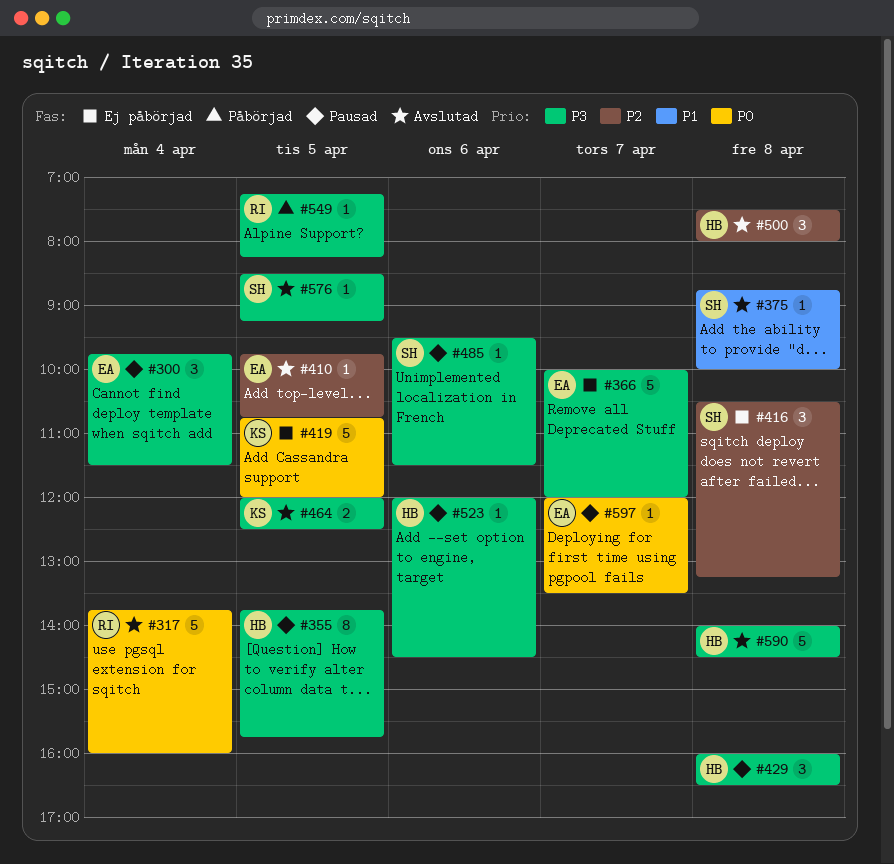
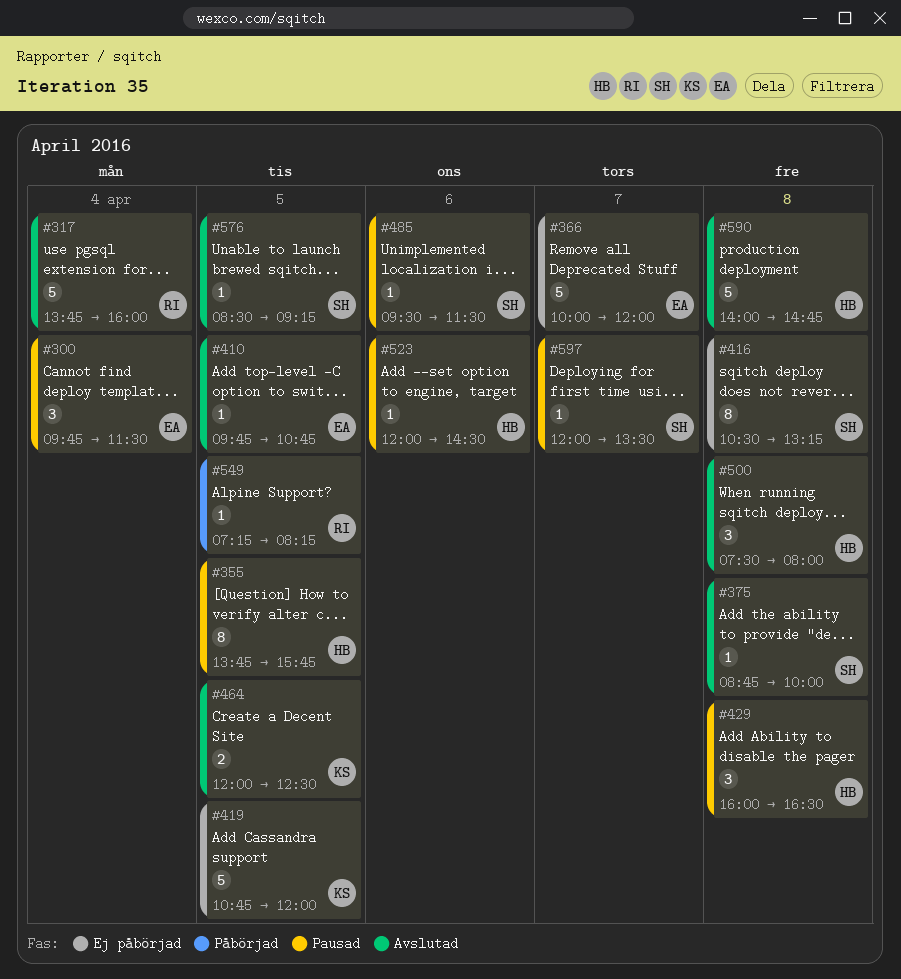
#416, estimate: 3 -> 8
#590, ends: 14:30 -> 14:45
#597, owner: EA -> SH

